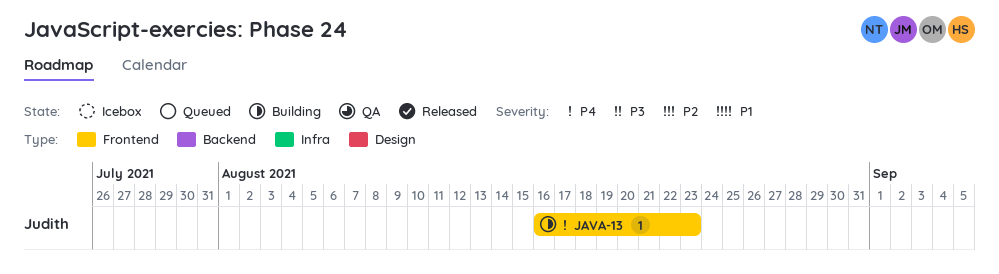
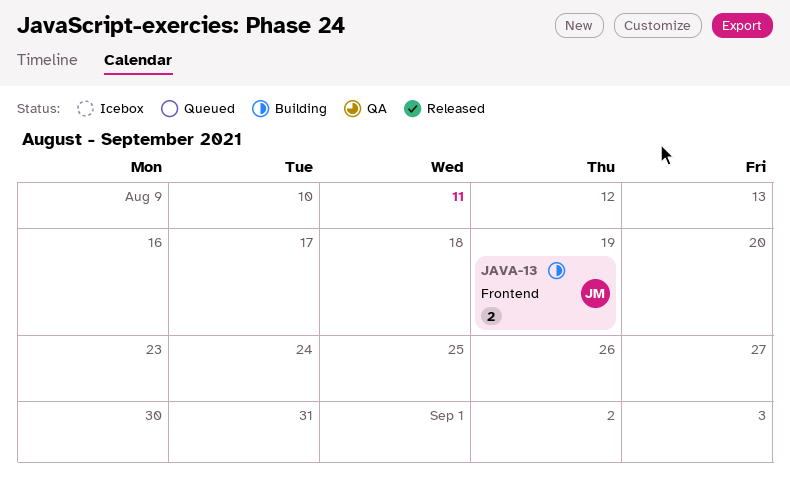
JAVA-13, estimate: 1 -> 2
JAVA-13, due: Aug 23 -> Aug 19

